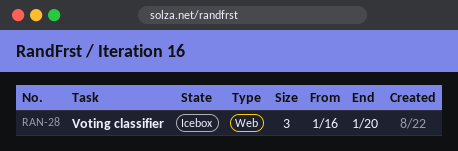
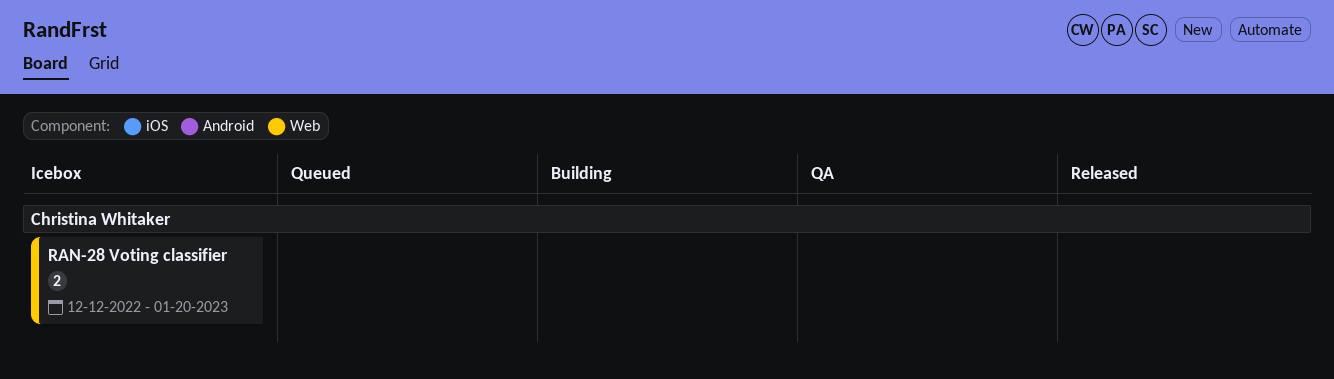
RAN-28, estimate: 3 -> 2
RAN-28, start: Jan 16 -> Dec 12

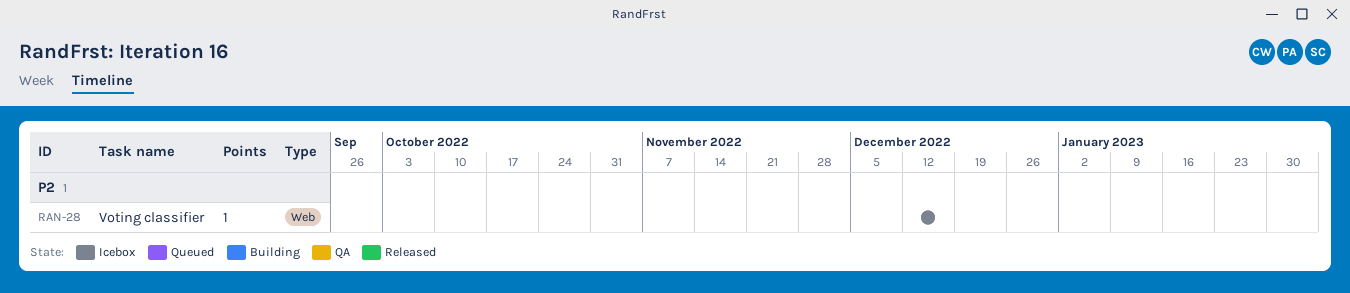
RAN-28, estimate: 2 -> 1
RAN-28, due: Jan 20 -> Dec 16

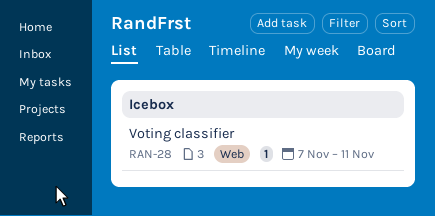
RAN-28, start: Dec 12 -> Nov 7
RAN-28, due: Dec 16 -> Nov 11

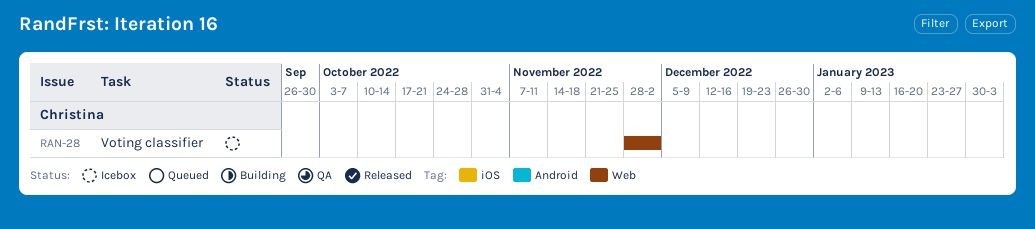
RAN-28, start: Nov 7 -> Nov 28
RAN-28, due: Nov 11 -> Dec 2

